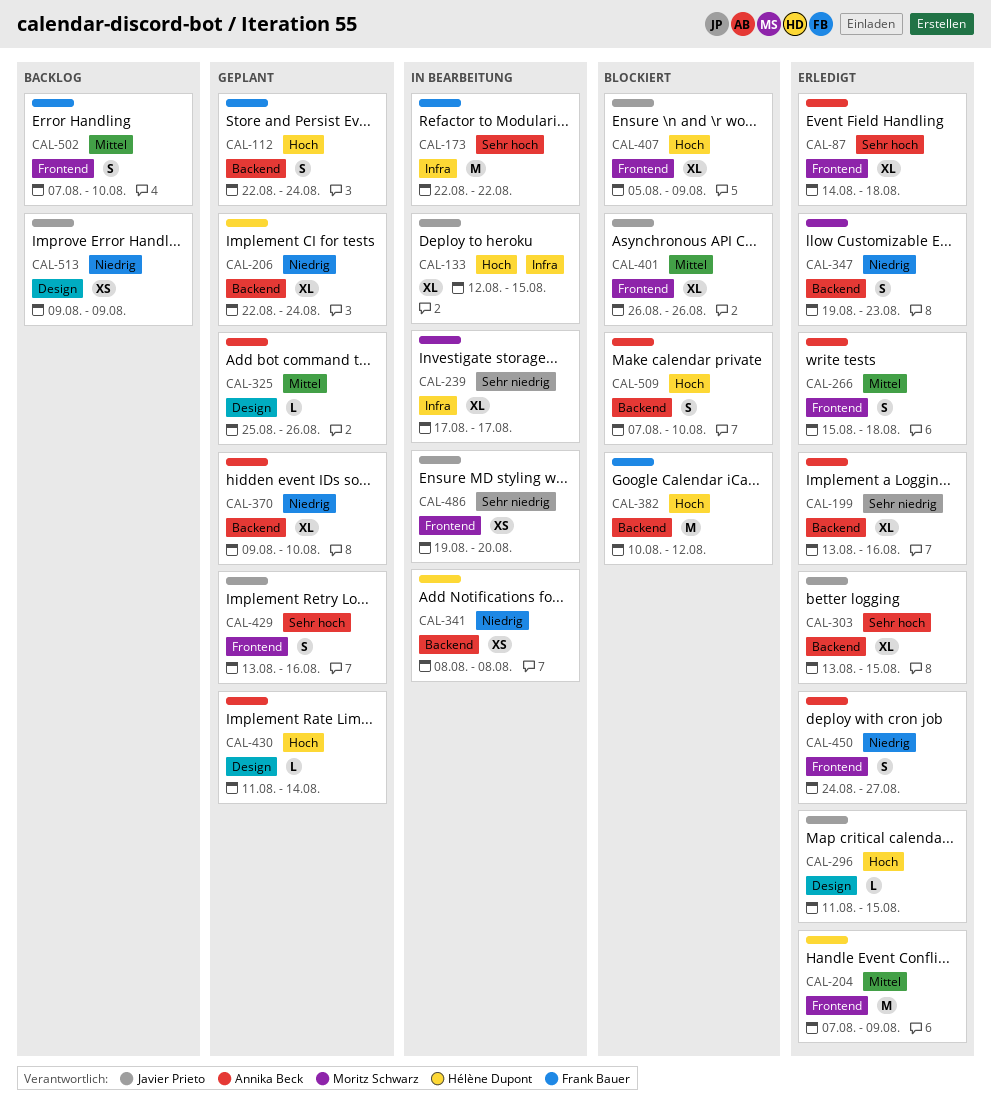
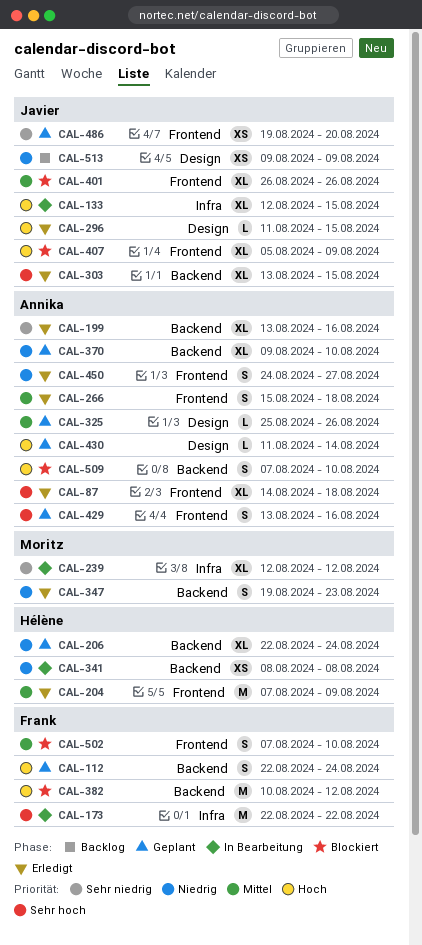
CAL-239, start: Aug 17 -> Aug 12
CAL-239, due: Aug 17 -> Aug 12
CAL-429, owner: Javier Prieto -> Annika Beck
CAL-486, status: In Bearbeitung -> Geplant
CAL-502, status: Backlog -> Blockiert

